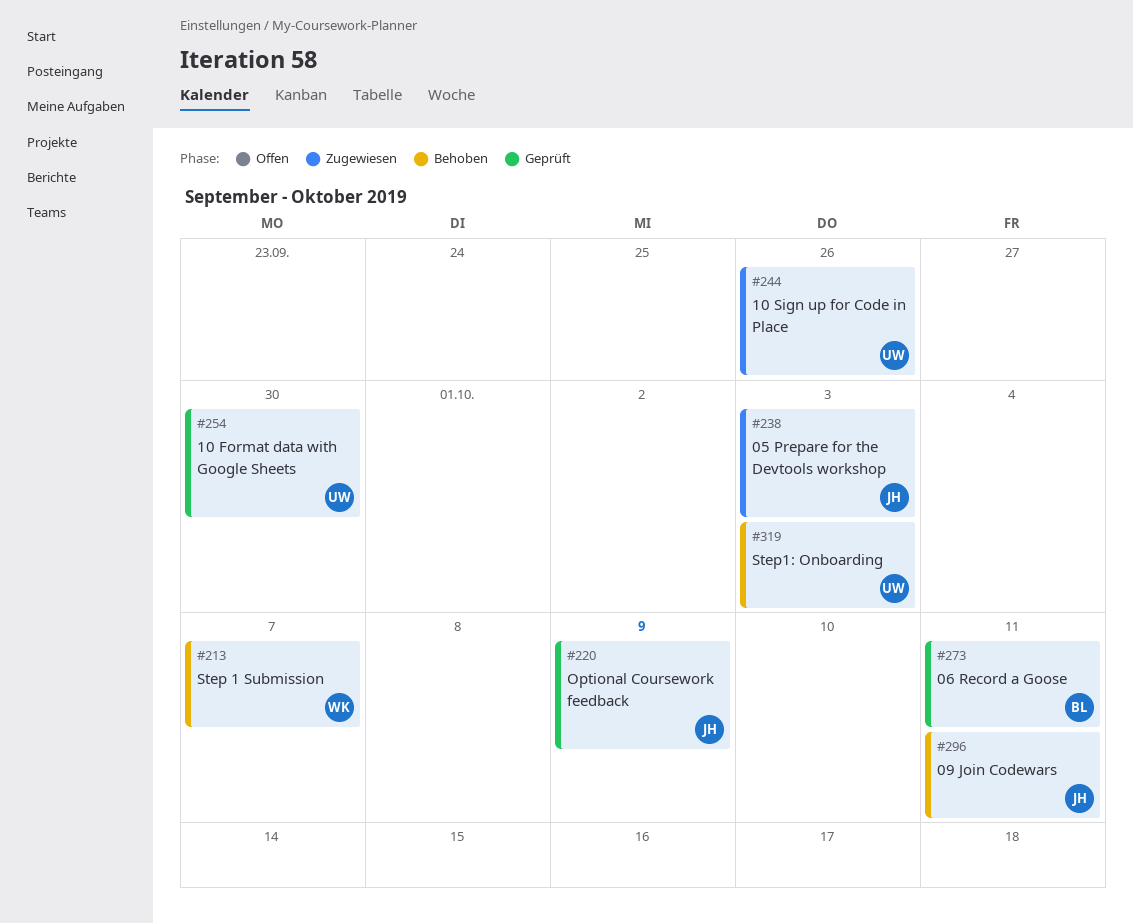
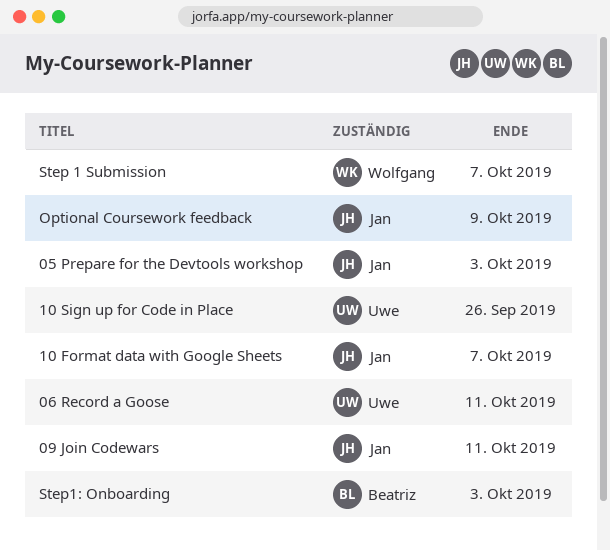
06 Record a Goose, owner: Beatriz -> Uwe
10 Format data with Google Sheets, owner: Uwe -> Jan
10 Format data with Google Sheets, due: Sep 30 -> Oct 7
Step1: Onboarding, owner: Uwe -> Beatriz

